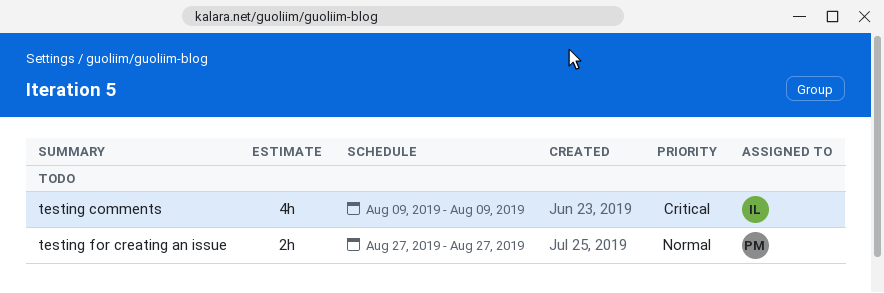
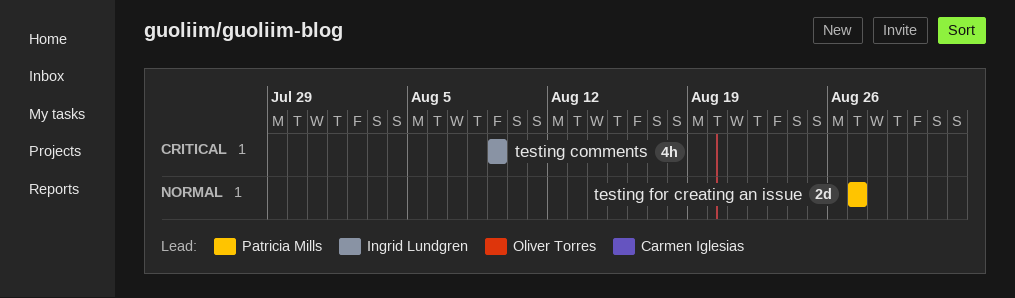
testing for creating an issue, estimate: 2h -> 2d

